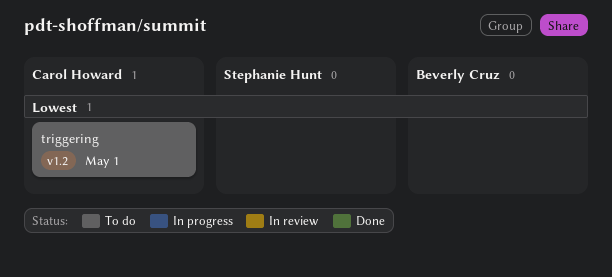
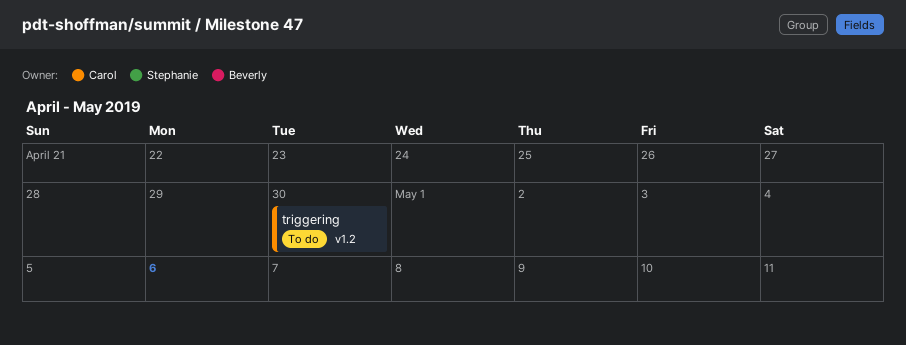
triggering, due: May 1 -> Apr 30

